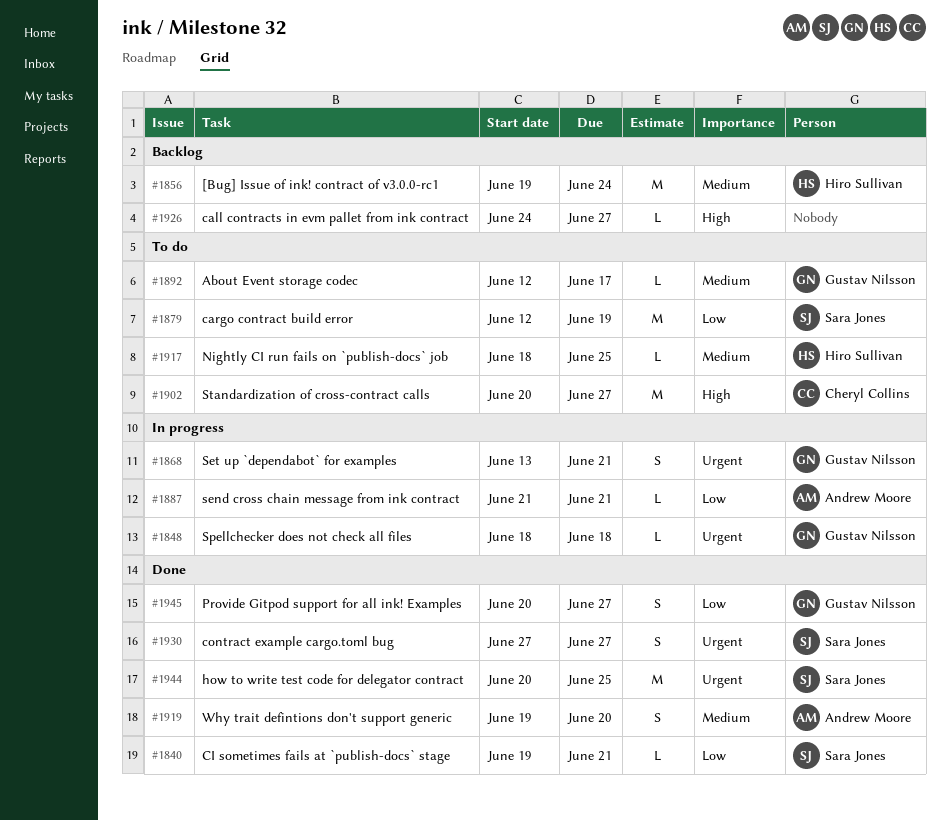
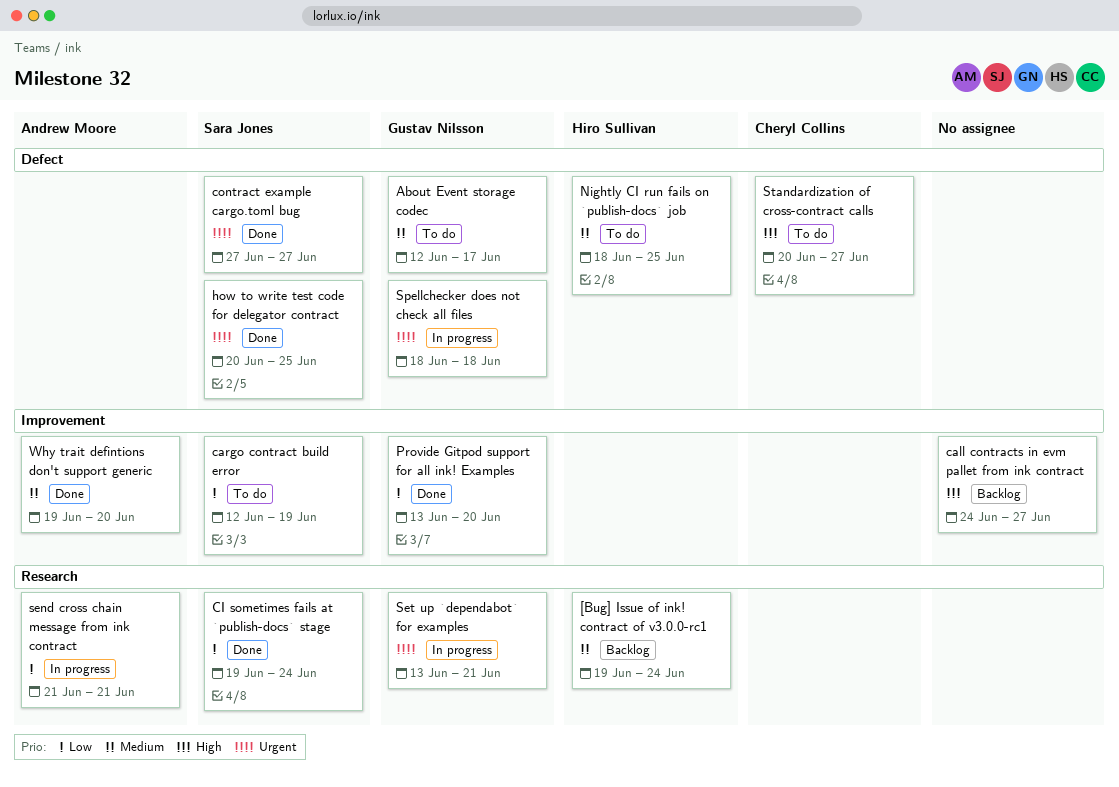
CI sometimes fails at `publish-docs` stage, due: Jun 21 -> Jun 24
Provide Gitpod support for all ink! Examples, start: Jun 20 -> Jun 13
Provide Gitpod support for all ink! Examples, due: Jun 27 -> Jun 20

